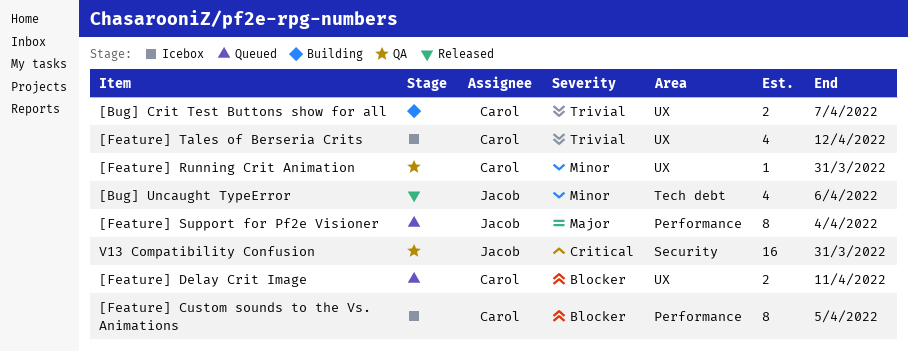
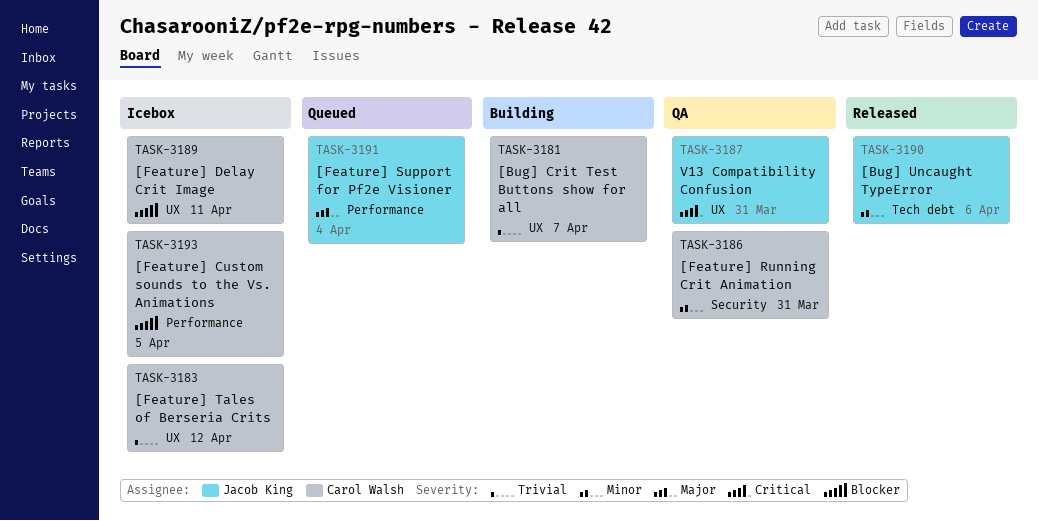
[Feature] Delay Crit Image, status: Queued -> Icebox
[Feature] Running Crit Animation, label: UX -> Security
V13 Compatibility Confusion, label: Security -> UX

